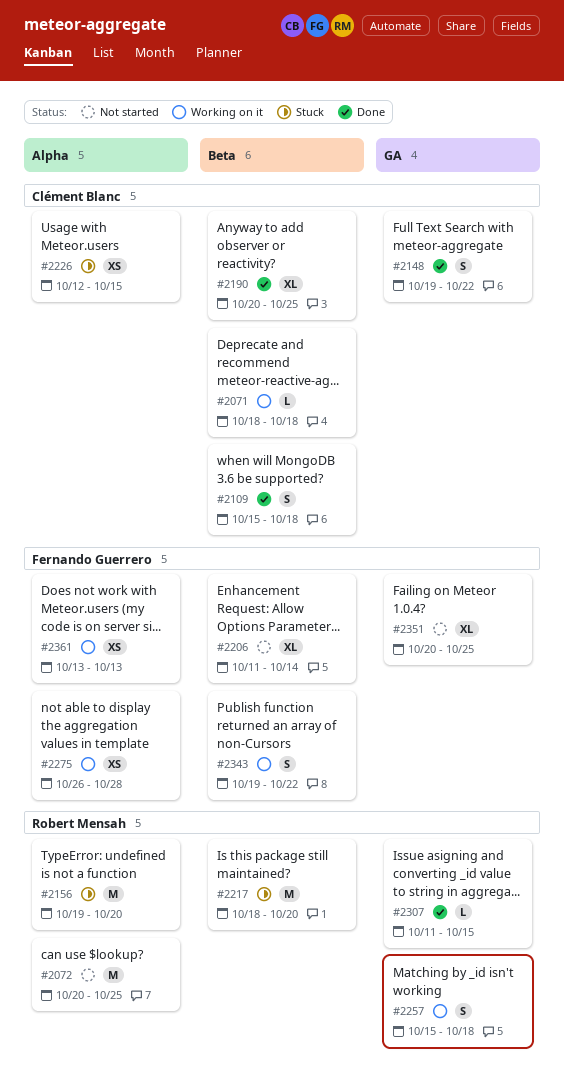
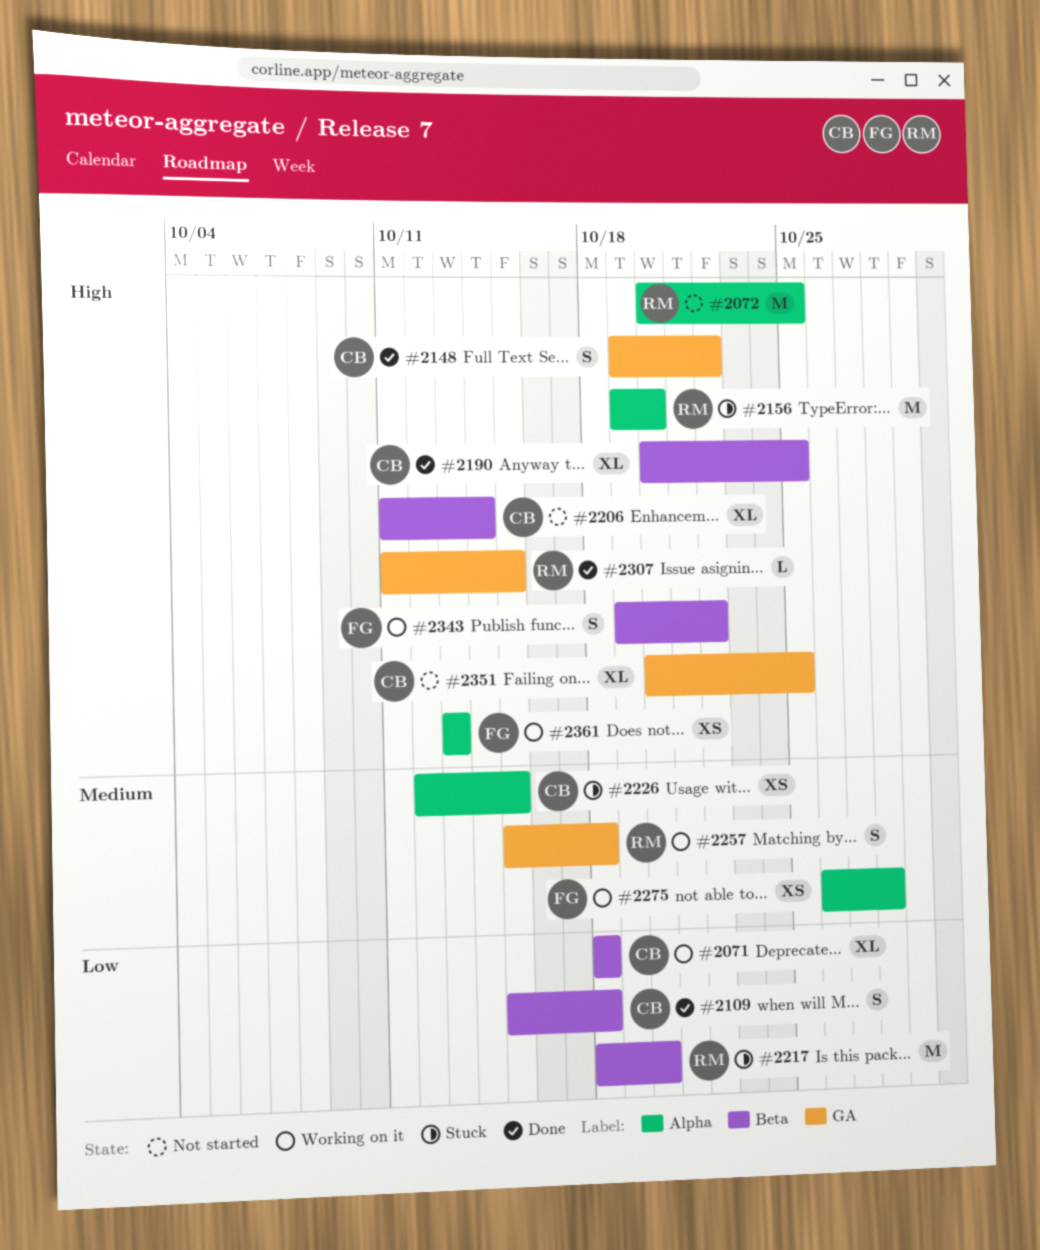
#2071, estimate: L -> XL
#2206, owner: Fernando Guerrero -> Clément Blanc
#2351, owner: Fernando Guerrero -> Clément Blanc

